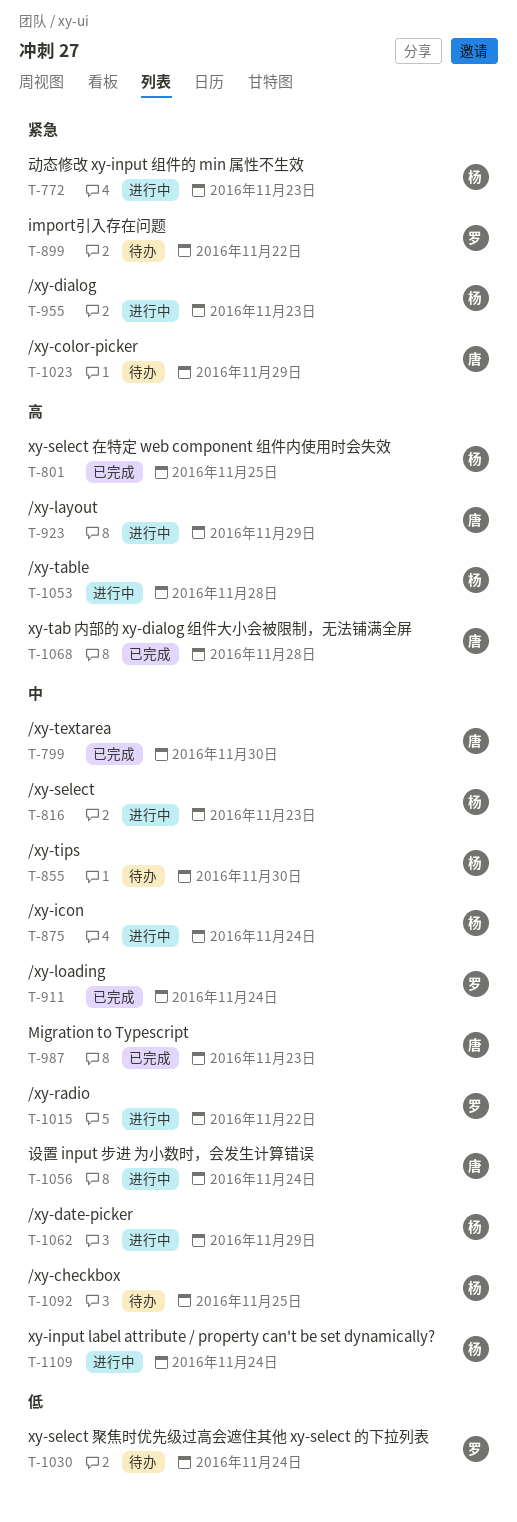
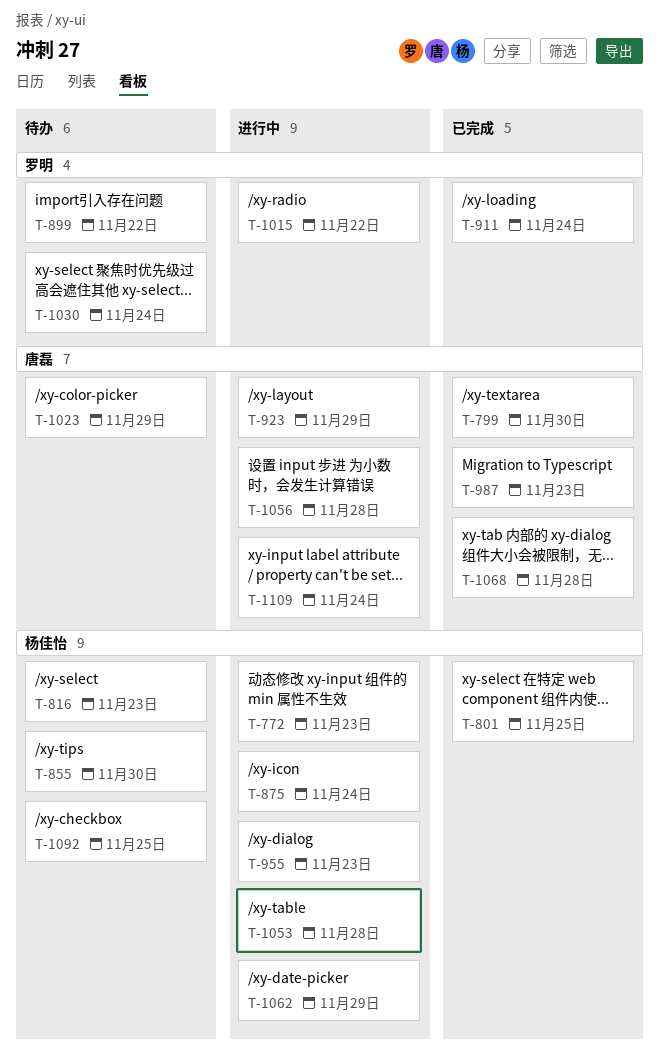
T-816, status: 进行中 -> 待办
T-1056, due: Nov 24 -> Nov 28
T-1109, owner: 杨佳怡 -> 唐磊

